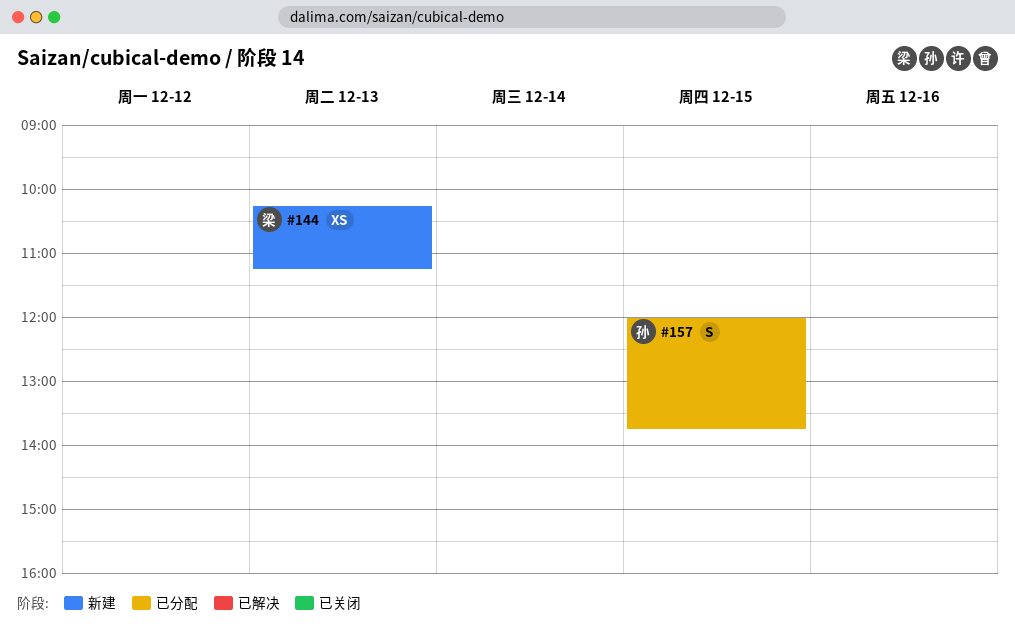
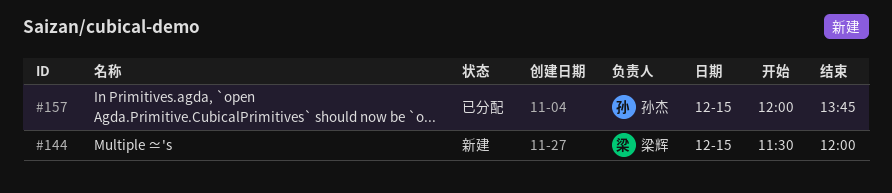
#144, day: Dec 13 -> Dec 15
#144, begins: 10:15 -> 11:30
#144, ends: 11:15 -> 12:00

